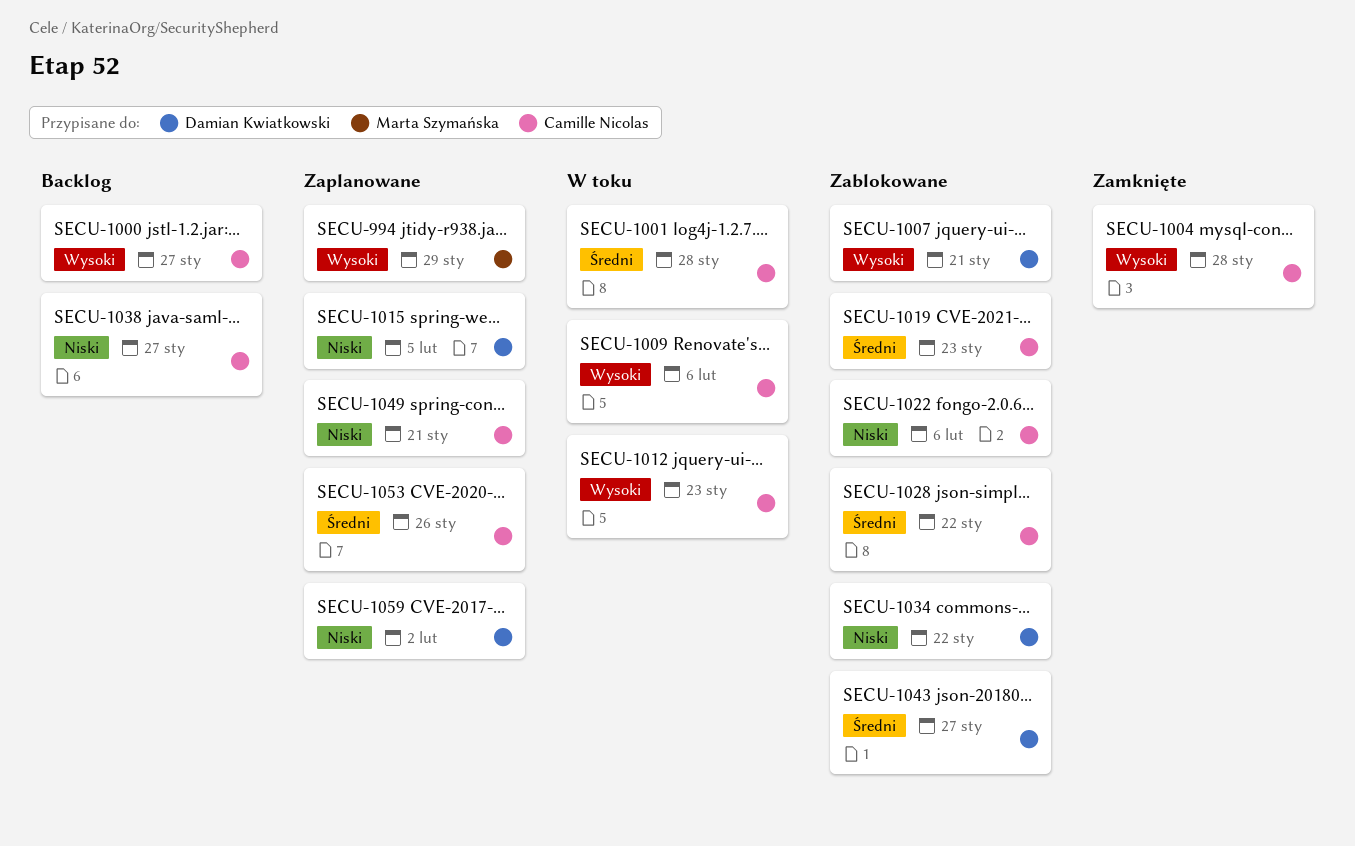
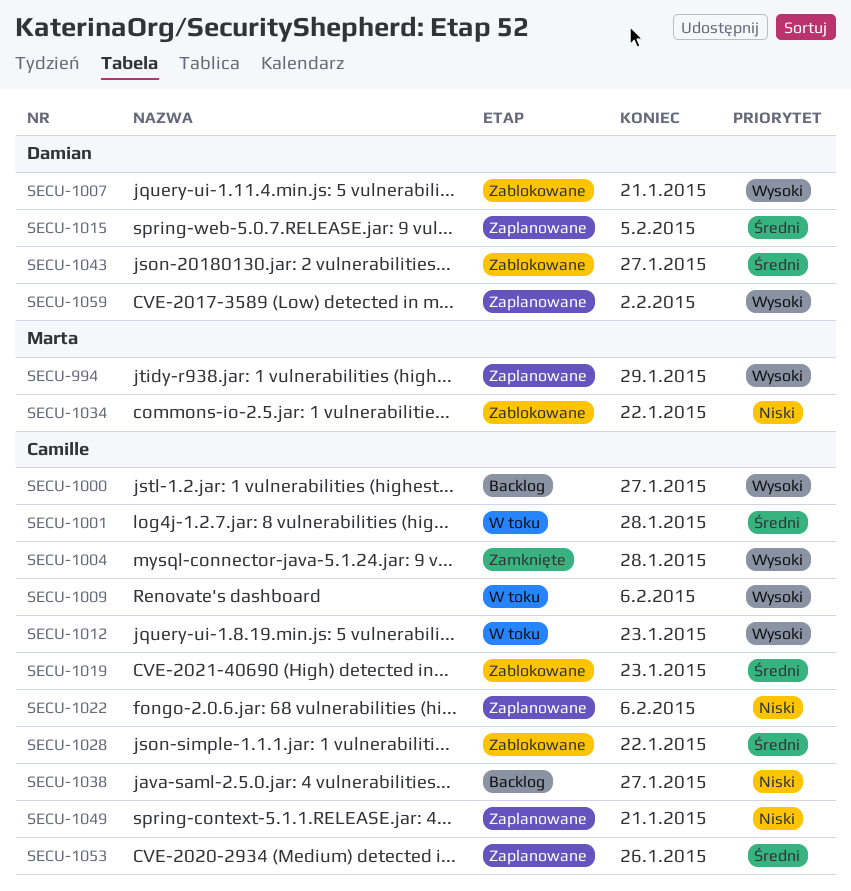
SECU-1015, priority: Niski -> Średni
SECU-1022, status: Zablokowane -> Zaplanowane
SECU-1034, owner: Damian Kwiatkowski -> Marta Szymańska
SECU-1059, priority: Niski -> Wysoki

